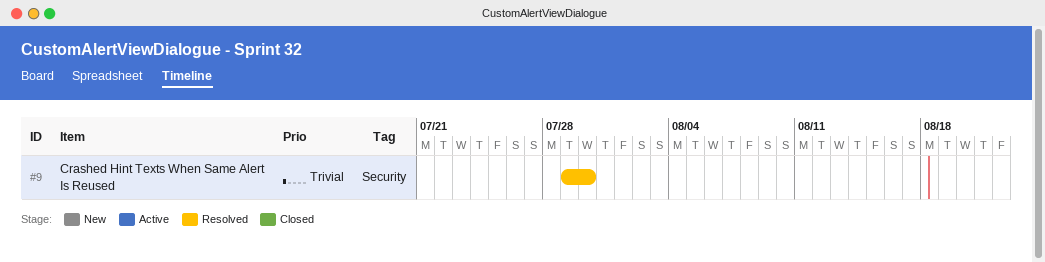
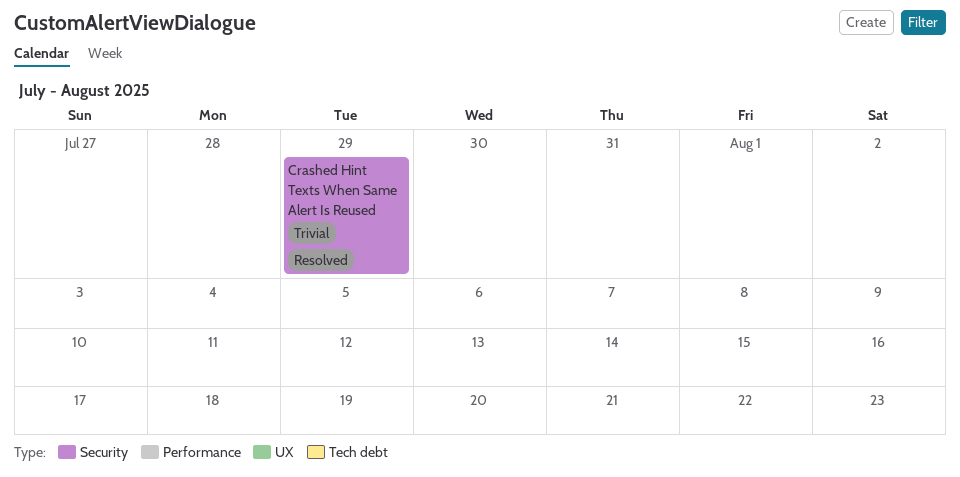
Crashed Hint Texts When Same Alert Is Reused, due: Jul 30 -> Jul 29

